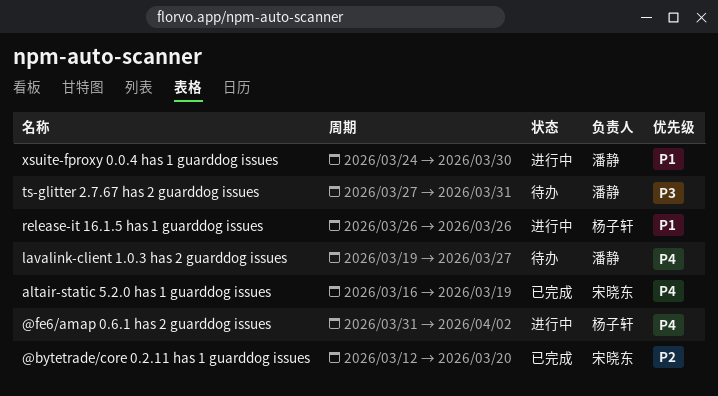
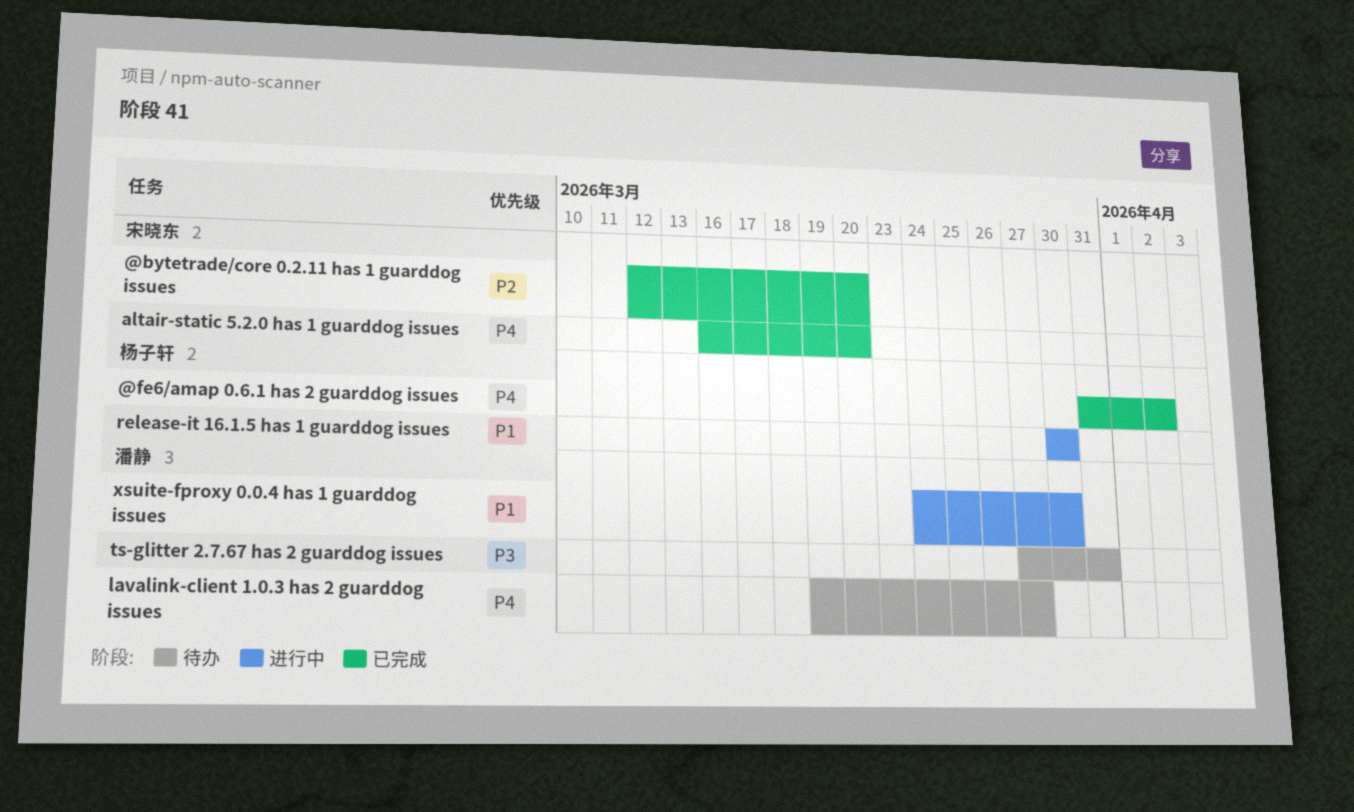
@fe6/amap 0.6.1 has 2 guarddog issues, status: 进行中 -> 已完成
altair-static 5.2.0 has 1 guarddog issues, due: Mar 19 -> Mar 20
release-it 16.1.5 has 1 guarddog issues, start: Mar 26 -> Mar 30
release-it 16.1.5 has 1 guarddog issues, due: Mar 26 -> Mar 30

